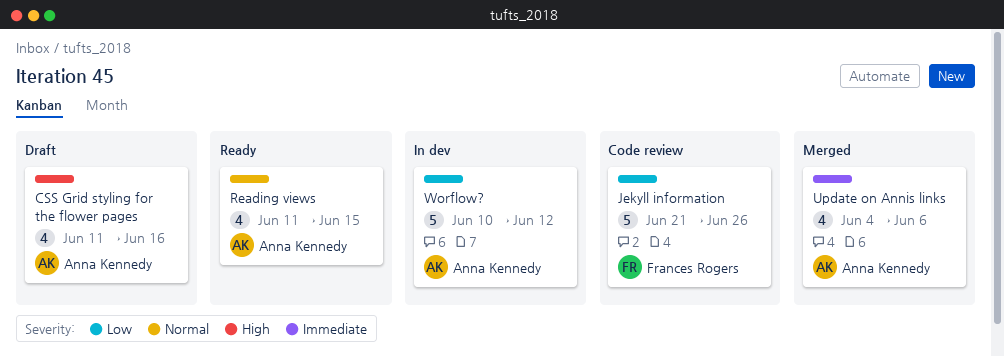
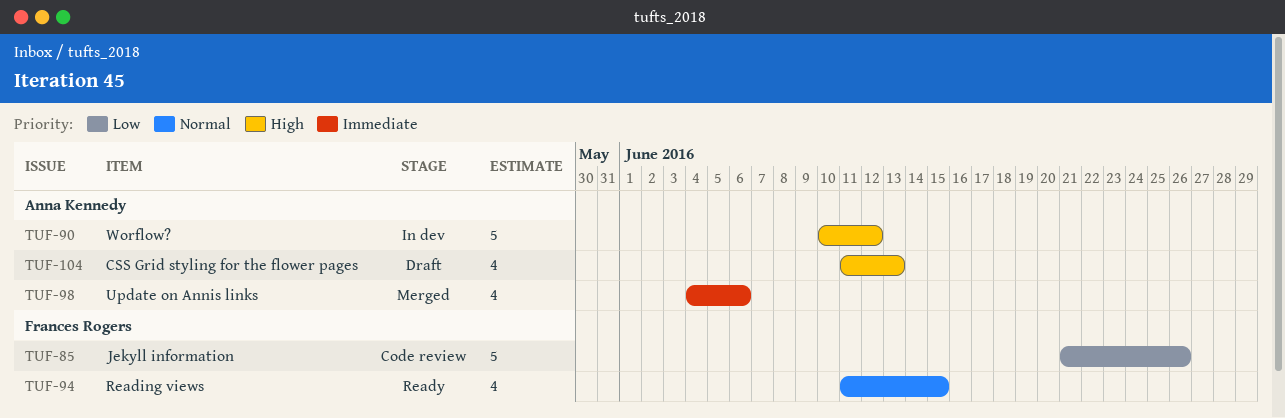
CSS Grid styling for the flower pages, due: Jun 16 -> Jun 13
Reading views, owner: Anna Kennedy -> Frances Rogers
Worflow?, priority: Low -> High

